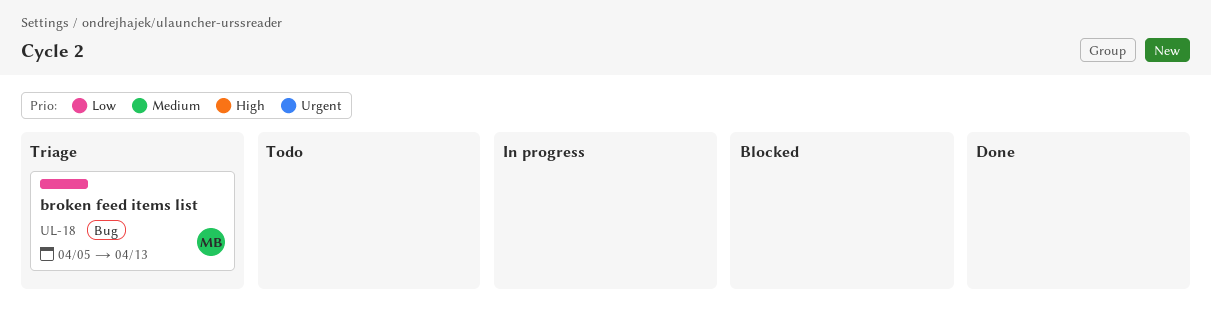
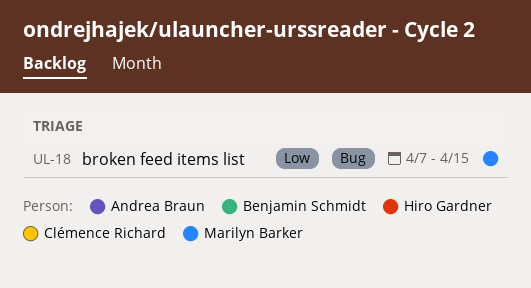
UL-18, start: Apr 5 -> Apr 7
UL-18, due: Apr 13 -> Apr 15

